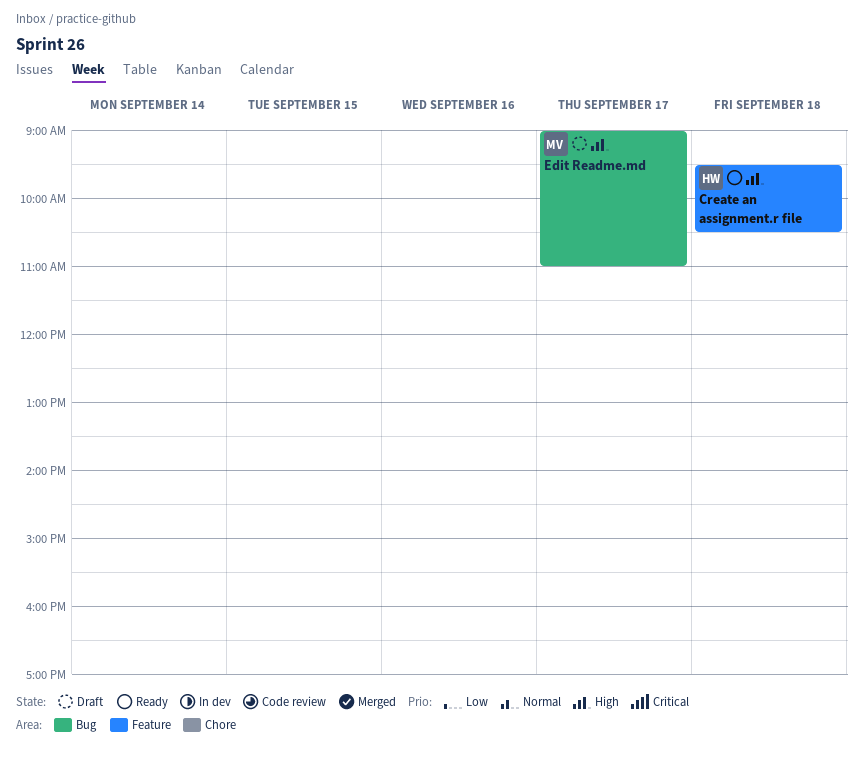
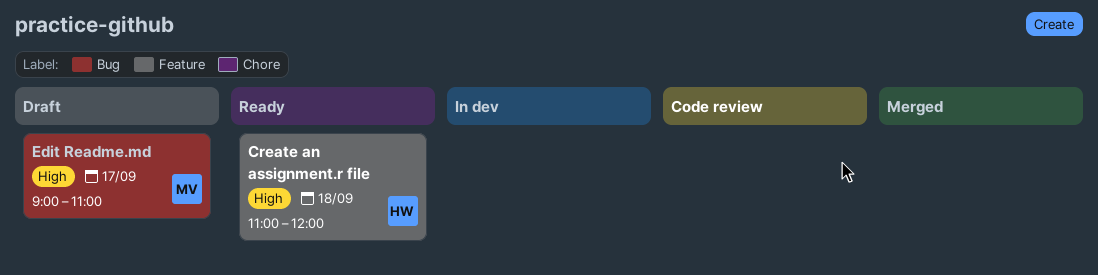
Create an assignment.r file, begins: 09:30 -> 11:00
Create an assignment.r file, ends: 10:30 -> 12:00

